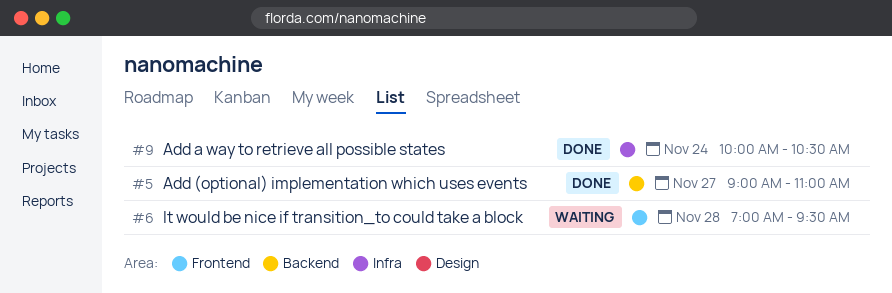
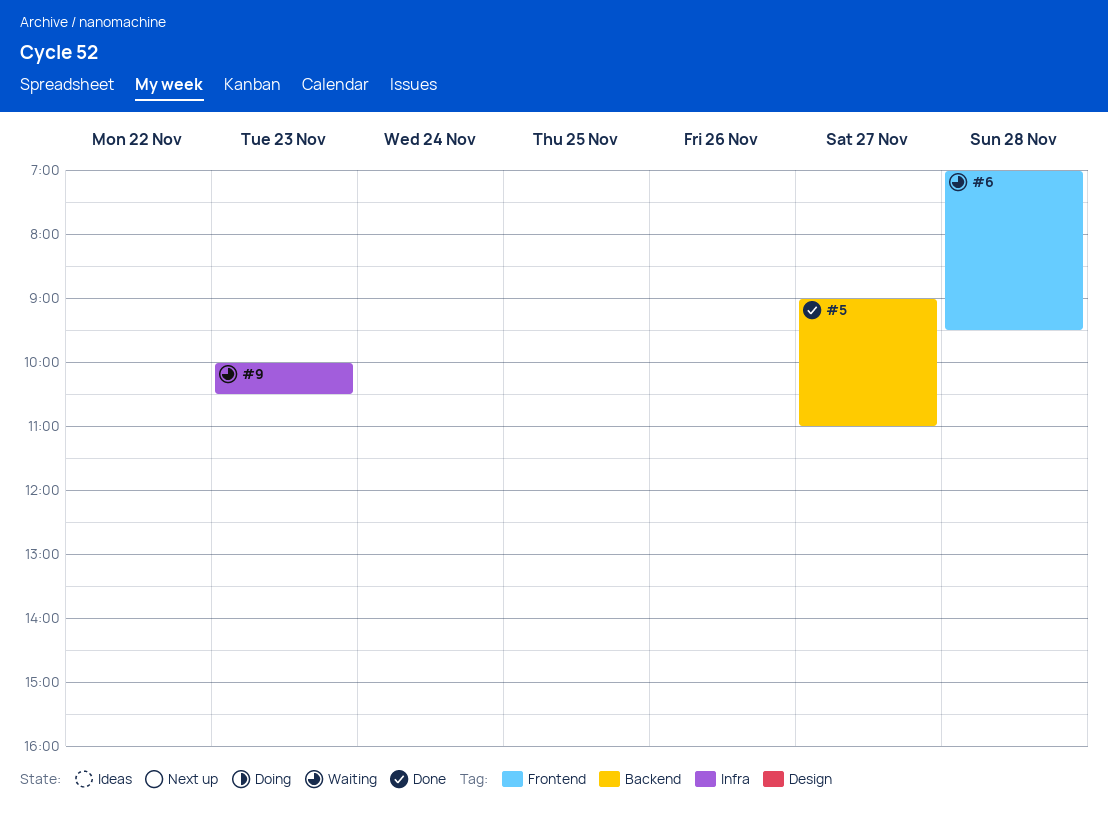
#9, status: Done -> Waiting
#9, day: Nov 24 -> Nov 23

